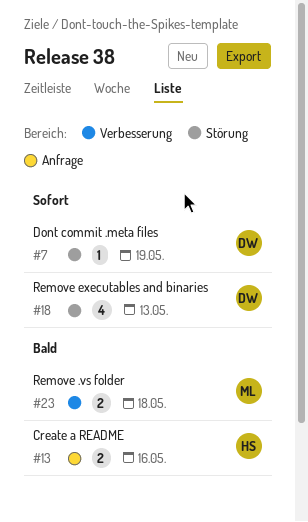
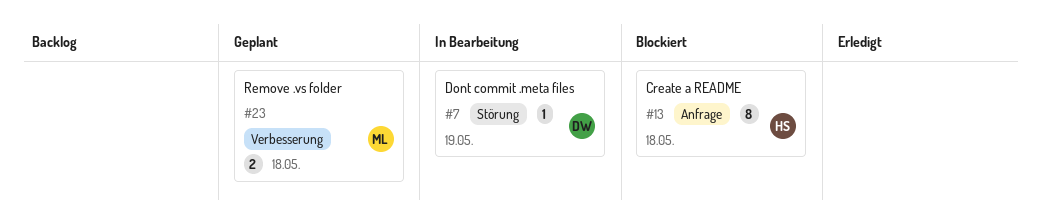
#13, estimate: 2 -> 8
#13, due: May 16 -> May 18
#18: present -> none

